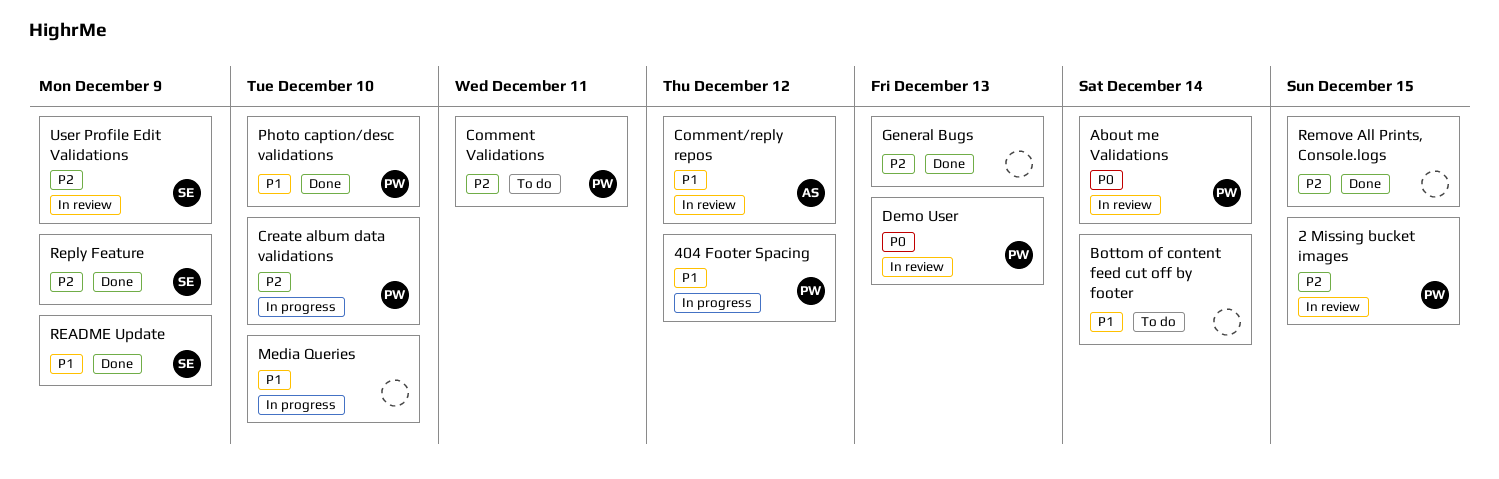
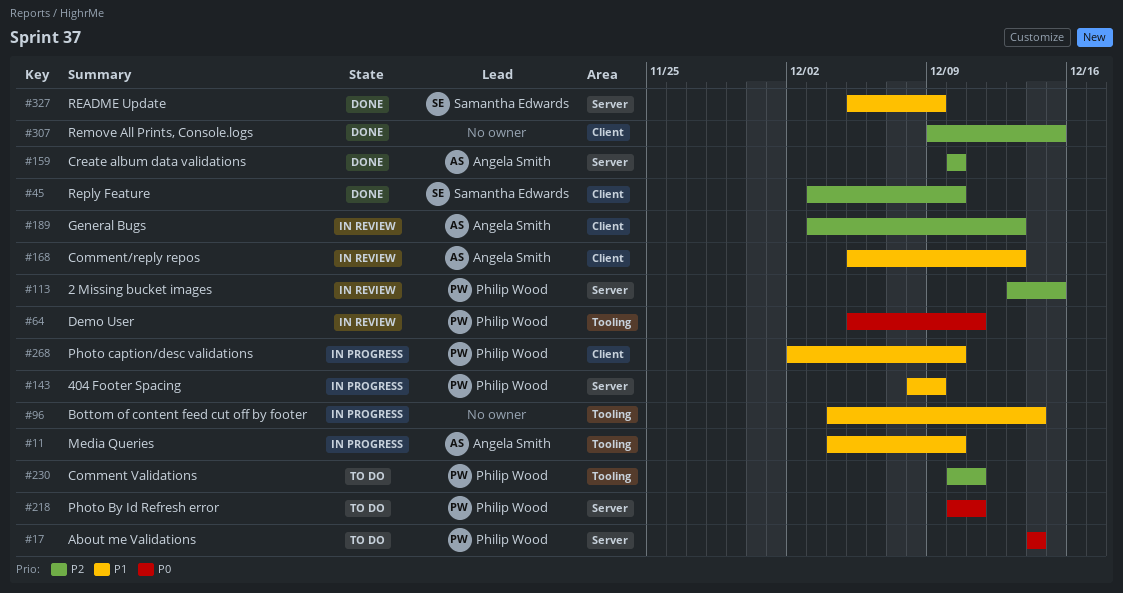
404 Footer Spacing, due: Dec 12 -> Dec 9
About me Validations, status: In review -> To do
Bottom of content feed cut off by footer, status: To do -> In progress
Comment/reply repos, due: Dec 12 -> Dec 13
Create album data validations, status: In progress -> Done
Create album data validations, owner: Philip Wood -> Angela Smith
Demo User, due: Dec 13 -> Dec 11
General Bugs, status: Done -> In review
General Bugs, owner: none -> Angela Smith
Media Queries, owner: none -> Angela Smith
Photo By Id Refresh error: none -> present
Photo caption/desc validations, status: Done -> In progress
Reply Feature, due: Dec 9 -> Dec 10
User Profile Edit Validations: present -> none

